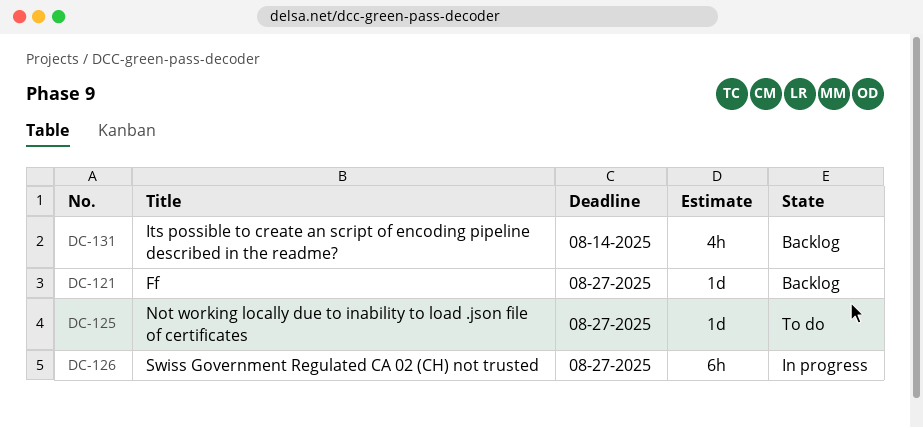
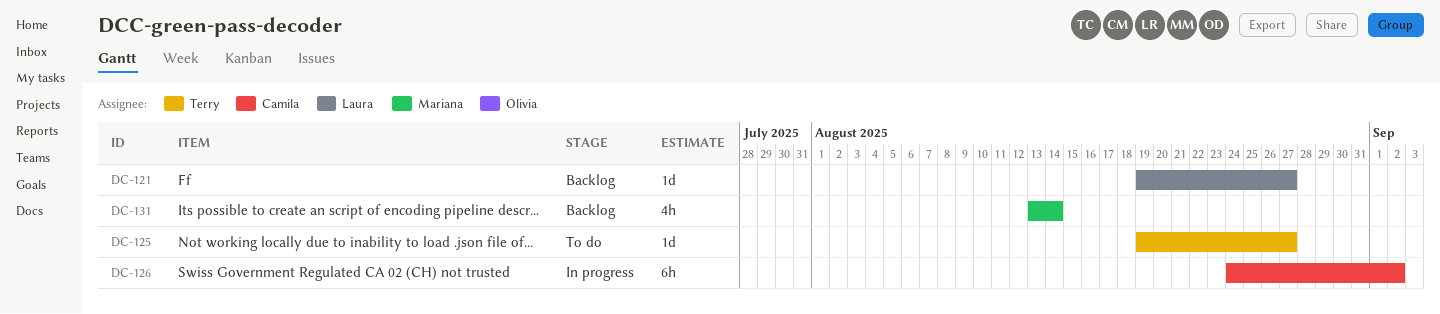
DC-126, due: Aug 27 -> Sep 2

